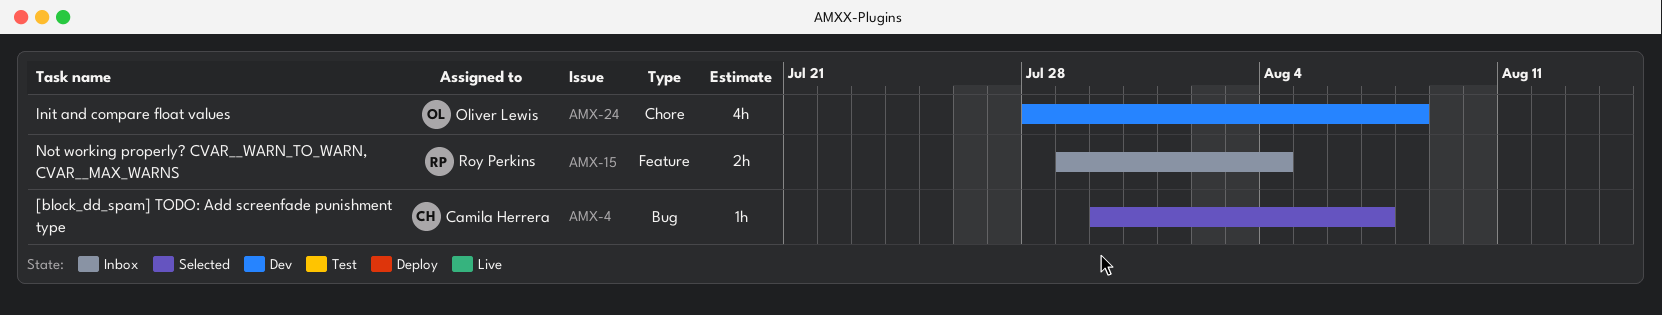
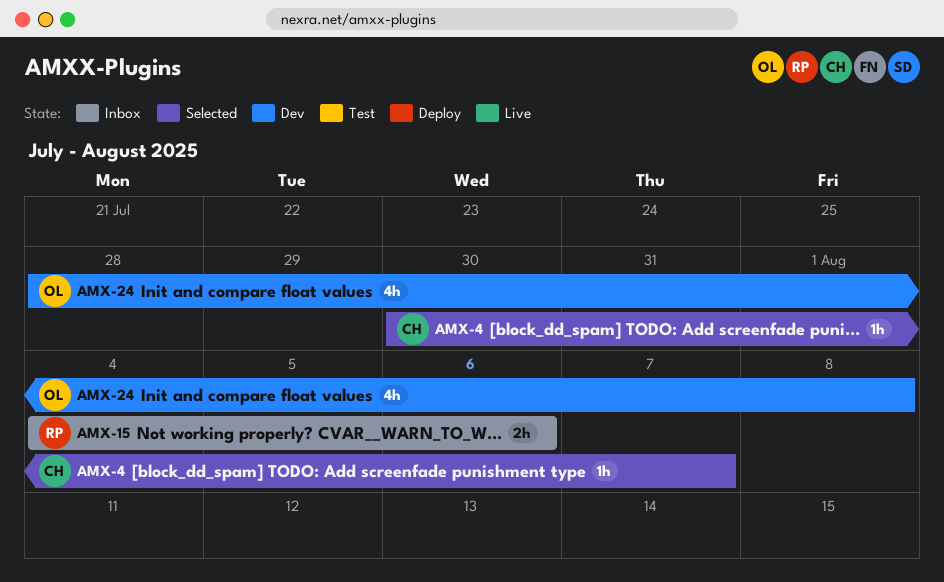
AMX-15, start: Jul 29 -> Aug 4
AMX-15, due: Aug 4 -> Aug 6

